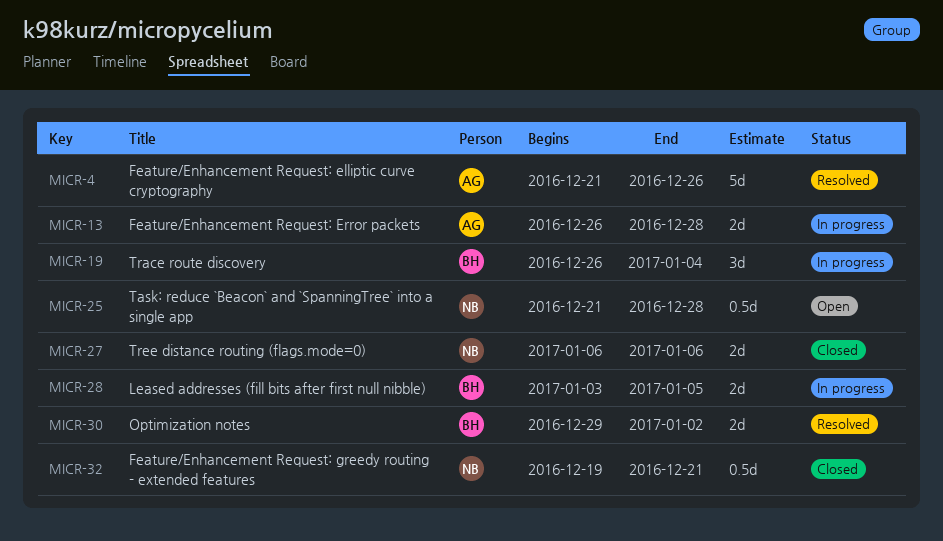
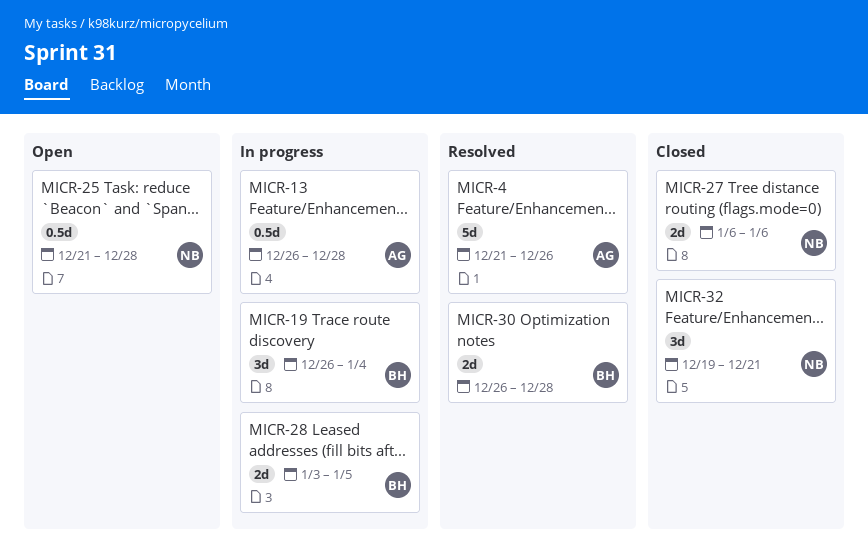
MICR-13, estimate: 2d -> 0.5d
MICR-30, start: Dec 29 -> Dec 26
MICR-30, due: Jan 2 -> Dec 28
MICR-32, estimate: 0.5d -> 3d

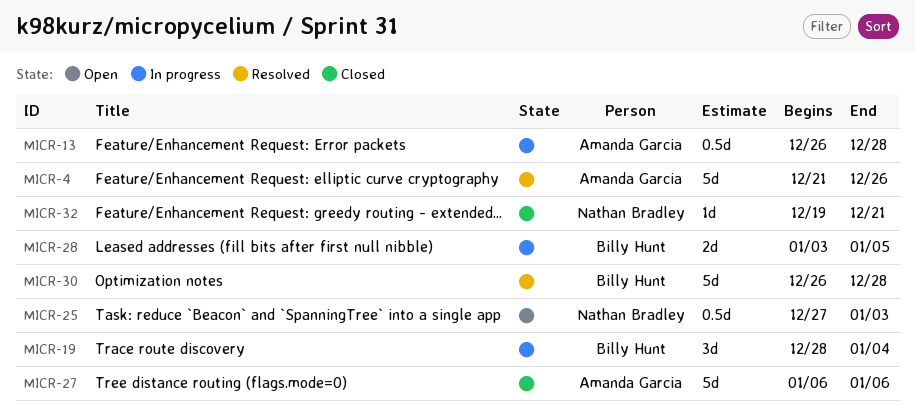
MICR-19, start: Dec 26 -> Dec 28
MICR-25, start: Dec 21 -> Dec 27
MICR-25, due: Dec 28 -> Jan 3
MICR-27, owner: Nathan Bradley -> Amanda Garcia
MICR-27, estimate: 2d -> 5d
MICR-30, estimate: 2d -> 5d
MICR-32, estimate: 3d -> 1d

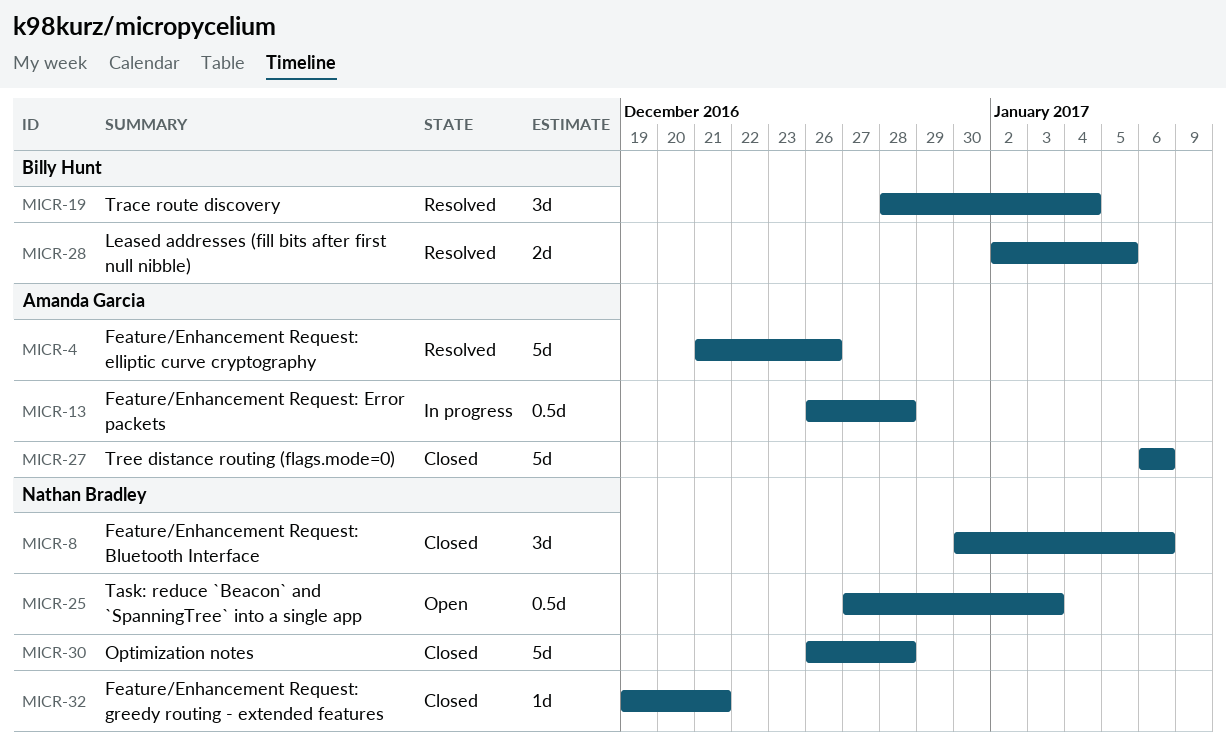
MICR-8: none -> present
MICR-19, status: In progress -> Resolved
MICR-28, status: In progress -> Resolved
MICR-28, start: Jan 3 -> Jan 2
MICR-30, status: Resolved -> Closed
MICR-30, owner: Billy Hunt -> Nathan Bradley

